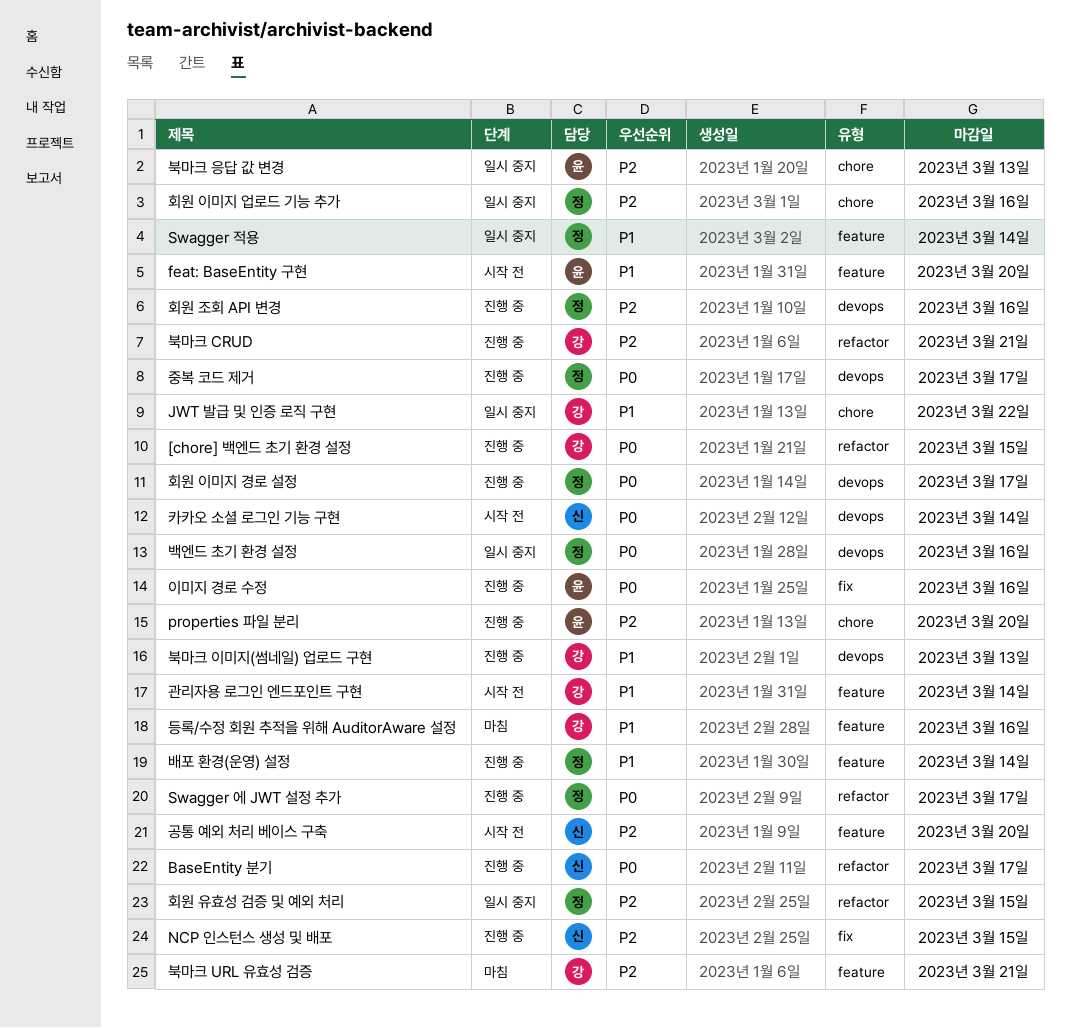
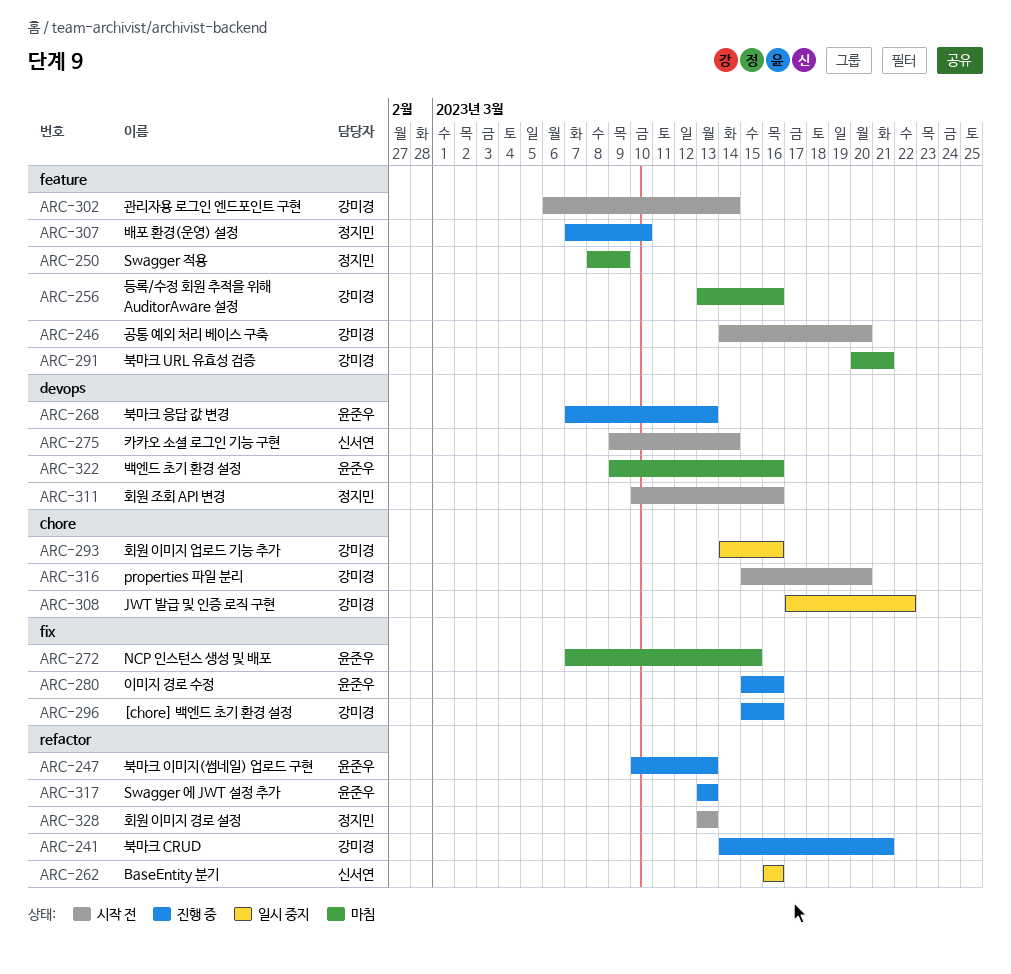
[chore] 백엔드 초기 환경 설정, label: refactor -> fix
[chore] 백엔드 초기 환경 설정, due: Mar 15 -> Mar 16
BaseEntity 분기, status: 진행 중 -> 일시 중지
BaseEntity 분기, due: Mar 17 -> Mar 16
feat: BaseEntity 구현: present -> none
NCP 인스턴스 생성 및 배포, status: 진행 중 -> 마침
NCP 인스턴스 생성 및 배포, owner: 신서연 -> 윤준우
properties 파일 분리, status: 진행 중 -> 시작 전
properties 파일 분리, owner: 윤준우 -> 강미경
Swagger 에 JWT 설정 추가, owner: 정지민 -> 윤준우
Swagger 에 JWT 설정 추가, due: Mar 17 -> Mar 13
Swagger 적용, status: 일시 중지 -> 마침
Swagger 적용, due: Mar 14 -> Mar 9
공통 예외 처리 베이스 구축, owner: 신서연 -> 강미경
배포 환경(운영) 설정, due: Mar 14 -> Mar 10
백엔드 초기 환경 설정, status: 일시 중지 -> 마침
백엔드 초기 환경 설정, owner: 정지민 -> 윤준우
북마크 응답 값 변경, status: 일시 중지 -> 진행 중
북마크 응답 값 변경, label: chore -> devops
북마크 이미지(썸네일) 업로드 구현, owner: 강미경 -> 윤준우
북마크 이미지(썸네일) 업로드 구현, label: devops -> refactor
중복 코드 제거: present -> none
회원 유효성 검증 및 예외 처리: present -> none
회원 이미지 경로 설정, status: 진행 중 -> 시작 전
회원 이미지 경로 설정, label: devops -> refactor
회원 이미지 경로 설정, due: Mar 17 -> Mar 13
회원 이미지 업로드 기능 추가, owner: 정지민 -> 강미경
회원 조회 API 변경, status: 진행 중 -> 시작 전

